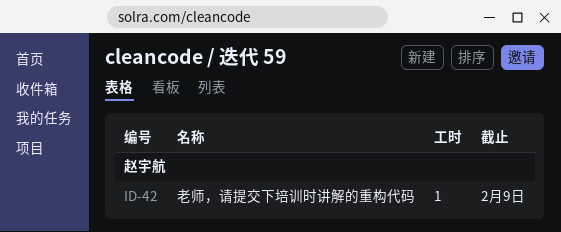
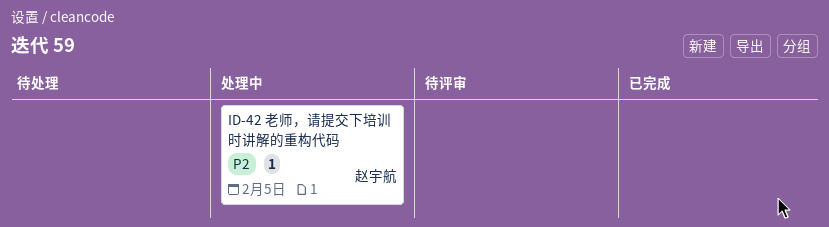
ID-42, due: Feb 9 -> Feb 5

